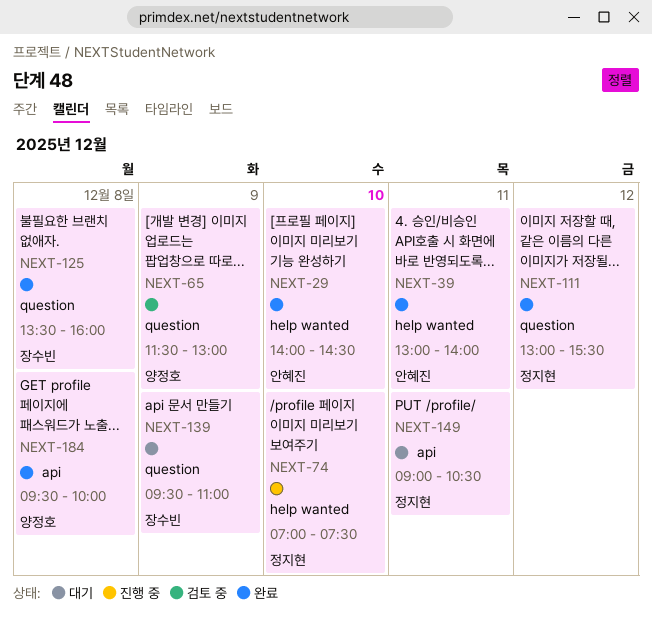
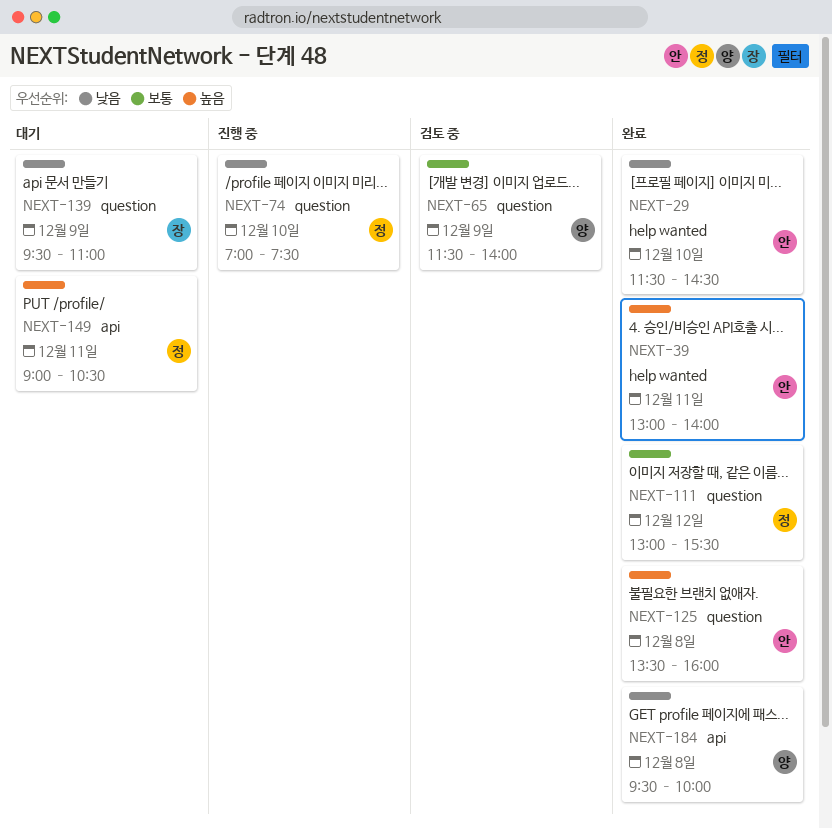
NEXT-29, begins: 14:00 -> 11:30
NEXT-65, ends: 13:00 -> 14:00
NEXT-74, label: help wanted -> question
NEXT-125, owner: 장수빈 -> 안혜진

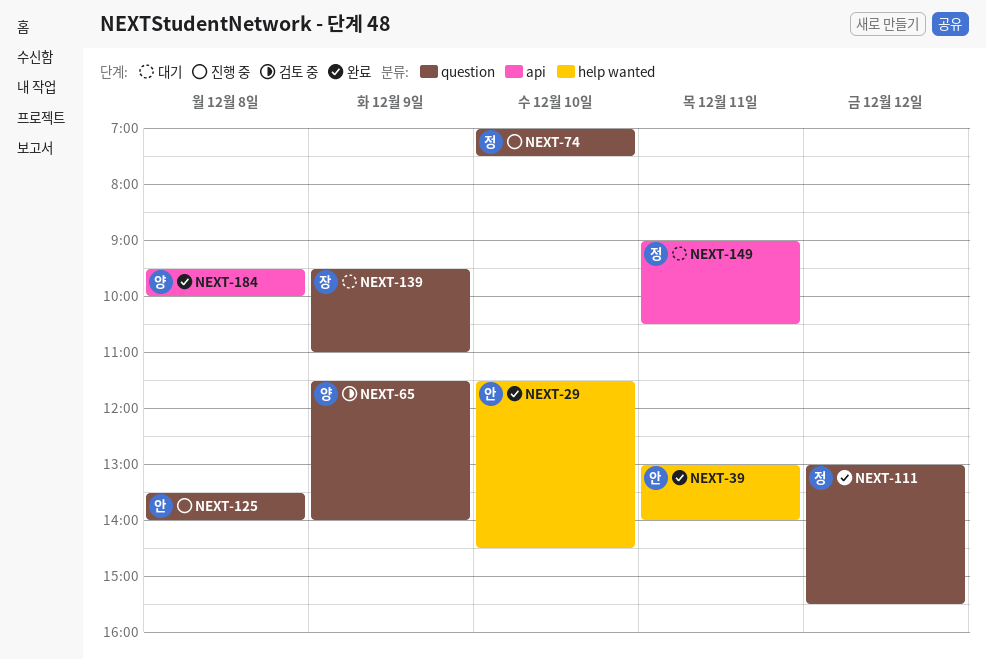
NEXT-125, status: 완료 -> 진행 중
NEXT-125, ends: 16:00 -> 14:00

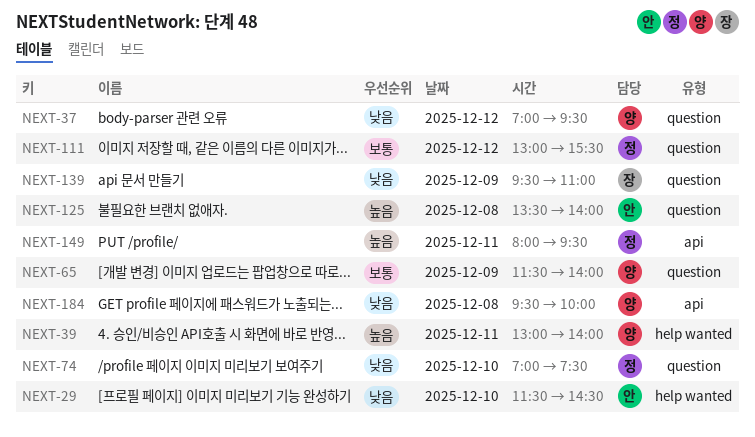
NEXT-37: none -> present
NEXT-39, owner: 안 -> 양
NEXT-149, begins: 09:00 -> 08:00
NEXT-149, ends: 10:30 -> 09:30

